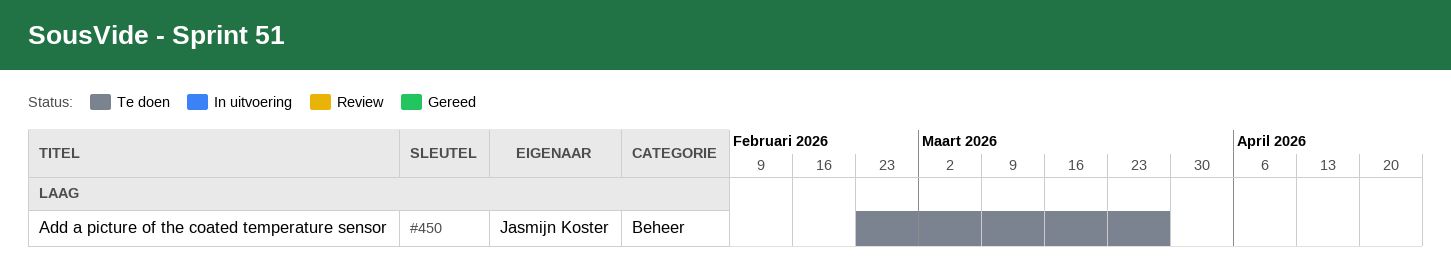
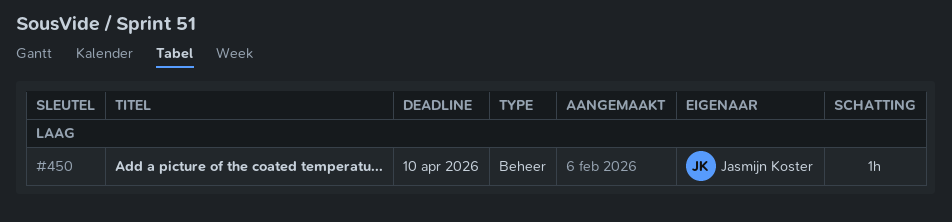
#450, due: Mar 27 -> Apr 10

